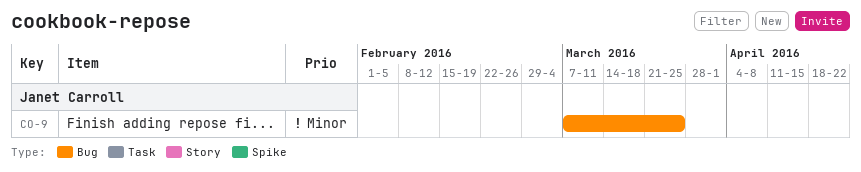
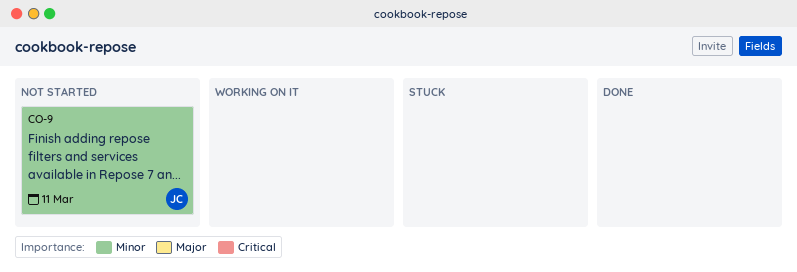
CO-9, due: Mar 25 -> Mar 11

